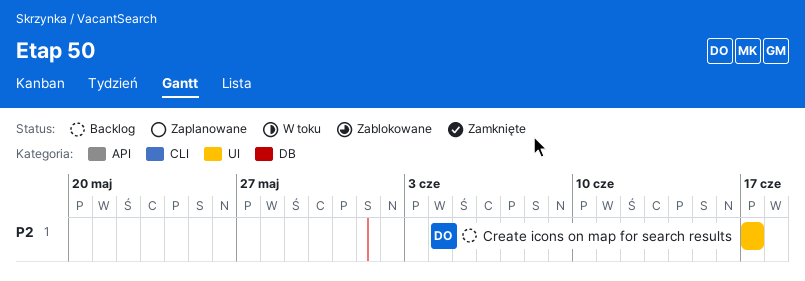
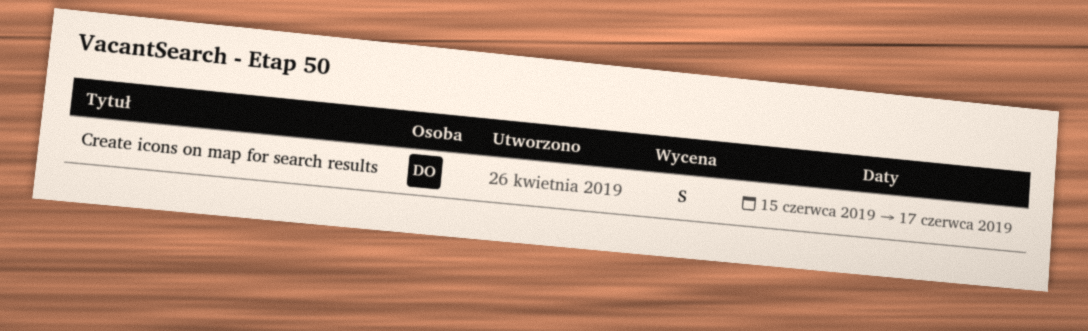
Create icons on map for search results, start: Jun 17 -> Jun 15

